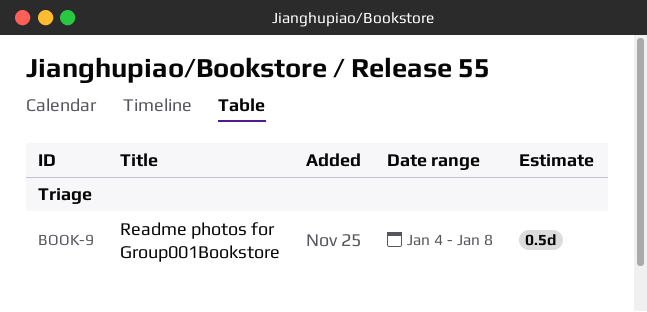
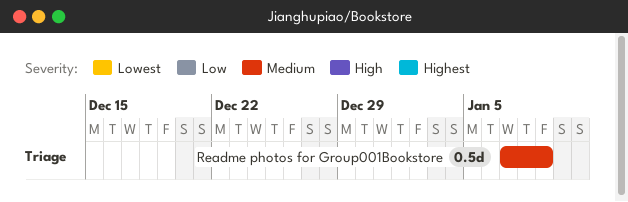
Readme photos for Group001Bookstore, start: Jan 4 -> Jan 7
Readme photos for Group001Bookstore, due: Jan 8 -> Jan 9

